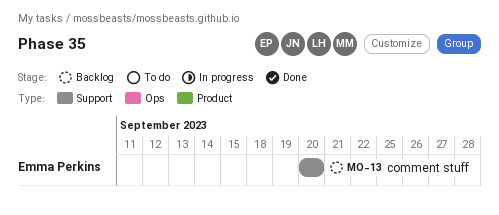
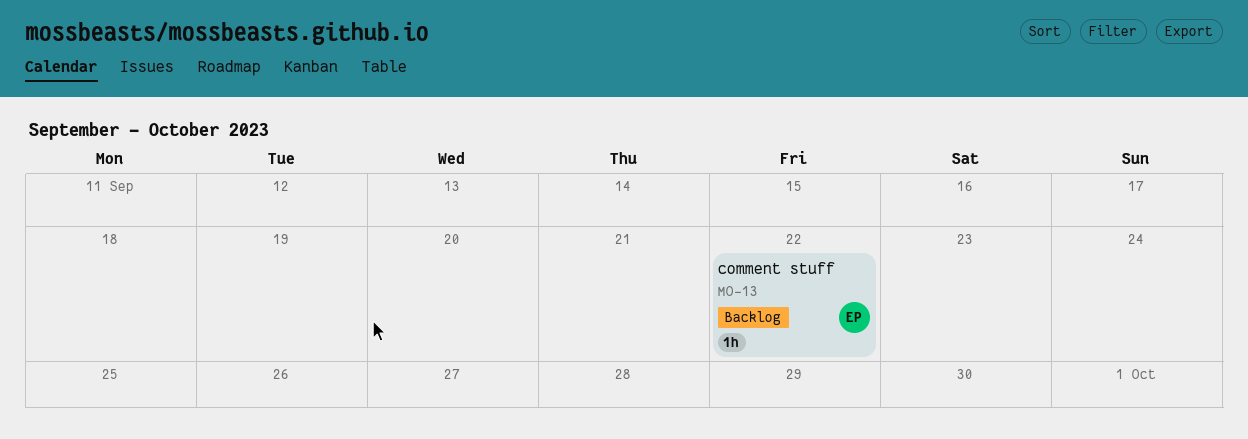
MO-13, due: Sep 20 -> Sep 22

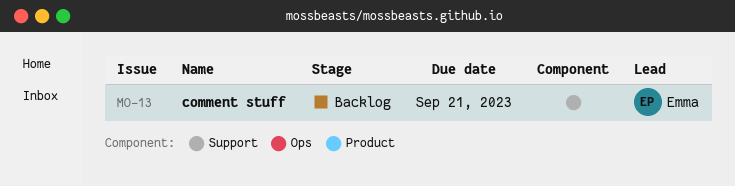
MO-13, due: Sep 22 -> Sep 21

